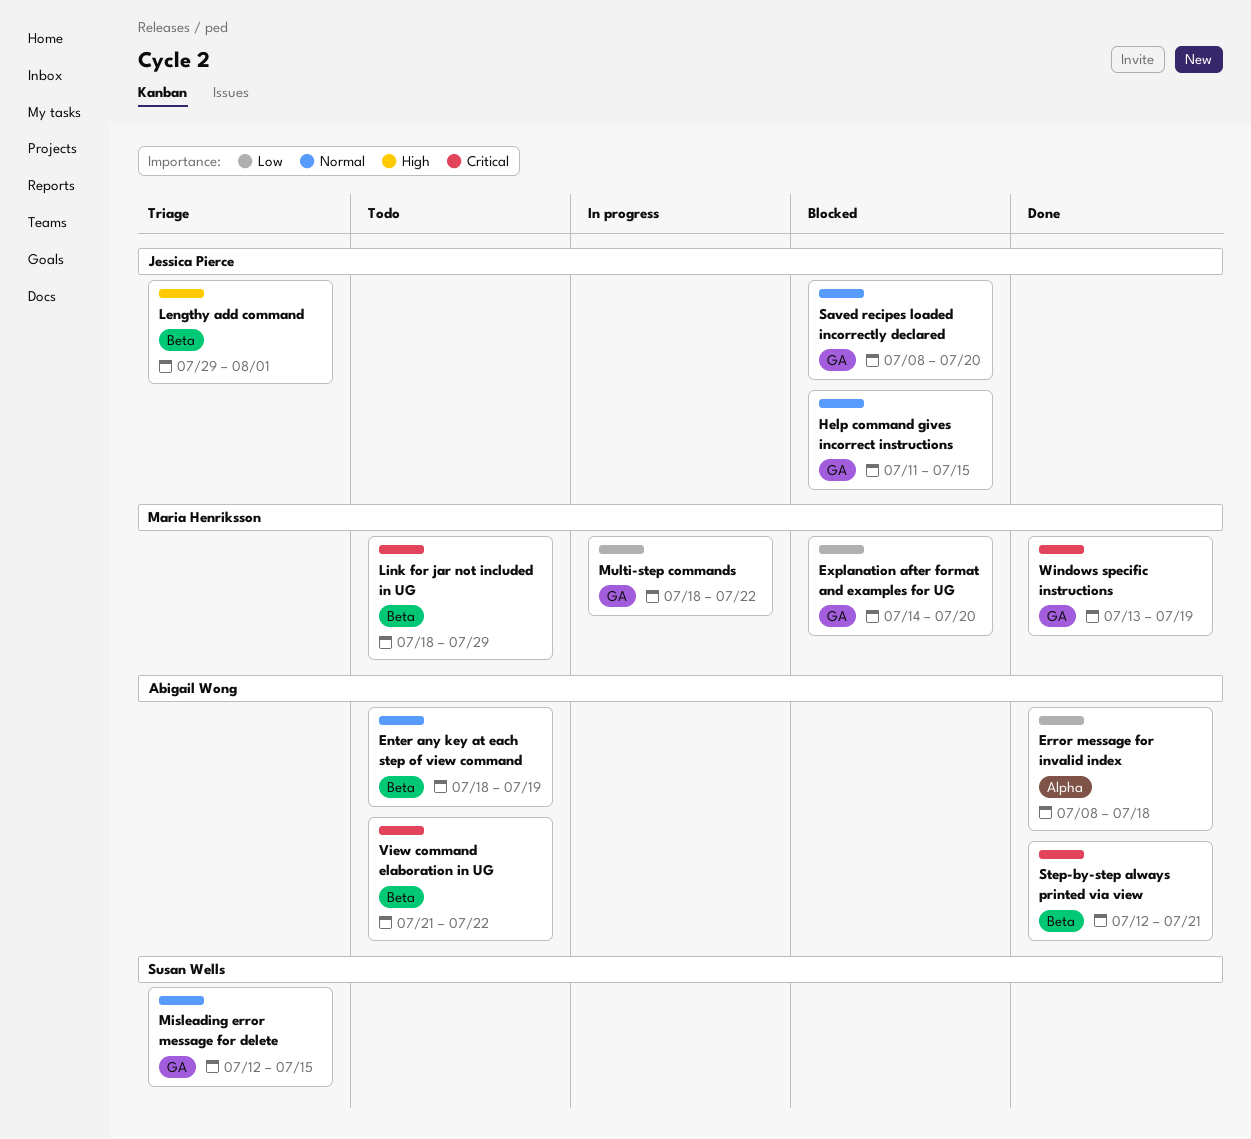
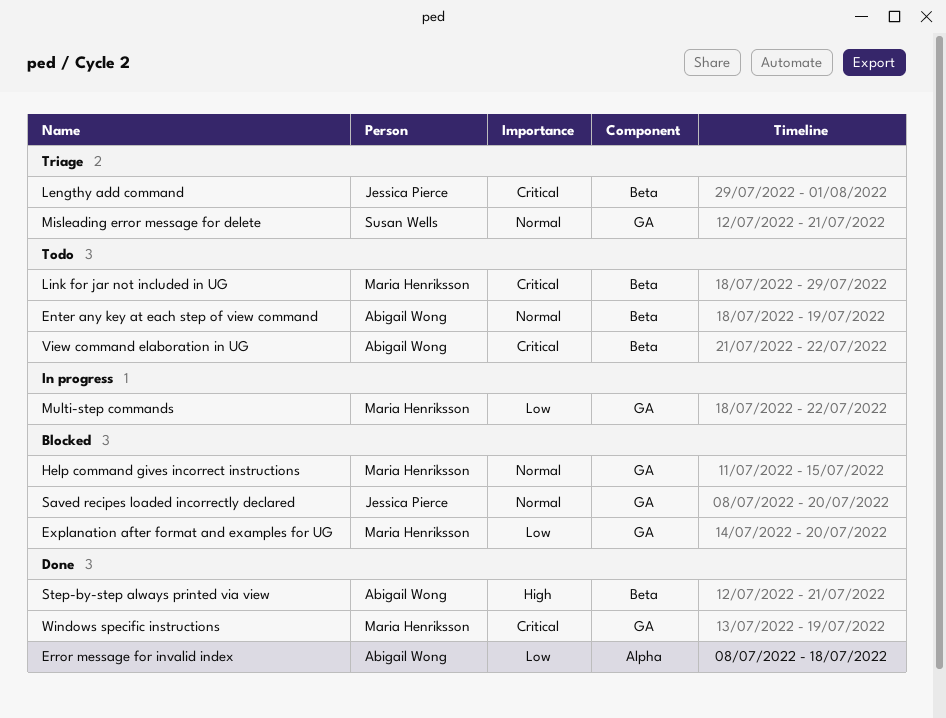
Help command gives incorrect instructions, owner: Jessica Pierce -> Maria Henriksson
Lengthy add command, priority: High -> Critical
Misleading error message for delete, due: Jul 15 -> Jul 21
Step-by-step always printed via view, priority: Critical -> High

